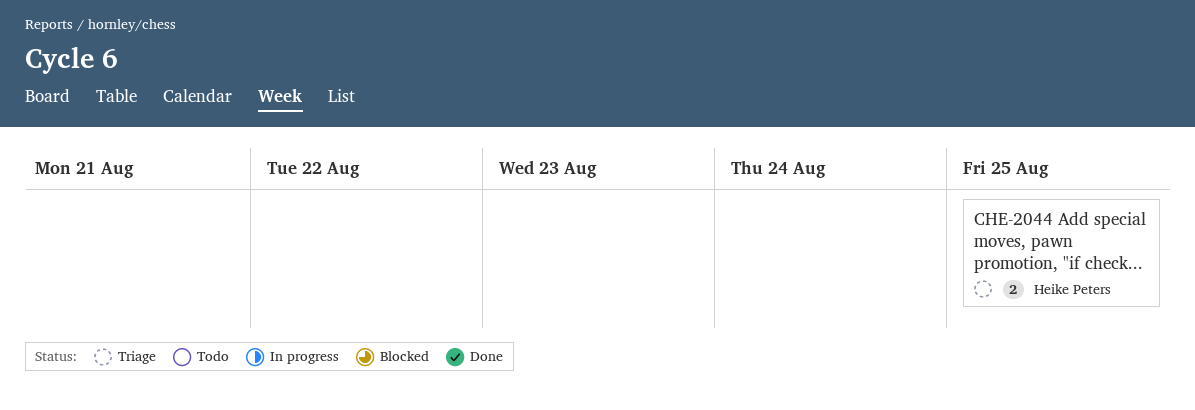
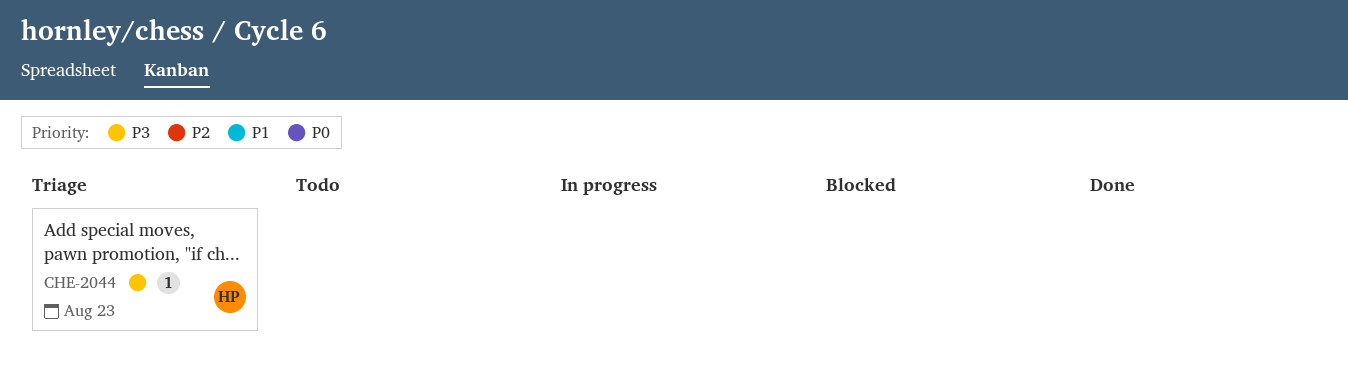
CHE-2044, estimate: 2 -> 1
CHE-2044, due: Aug 25 -> Aug 23

